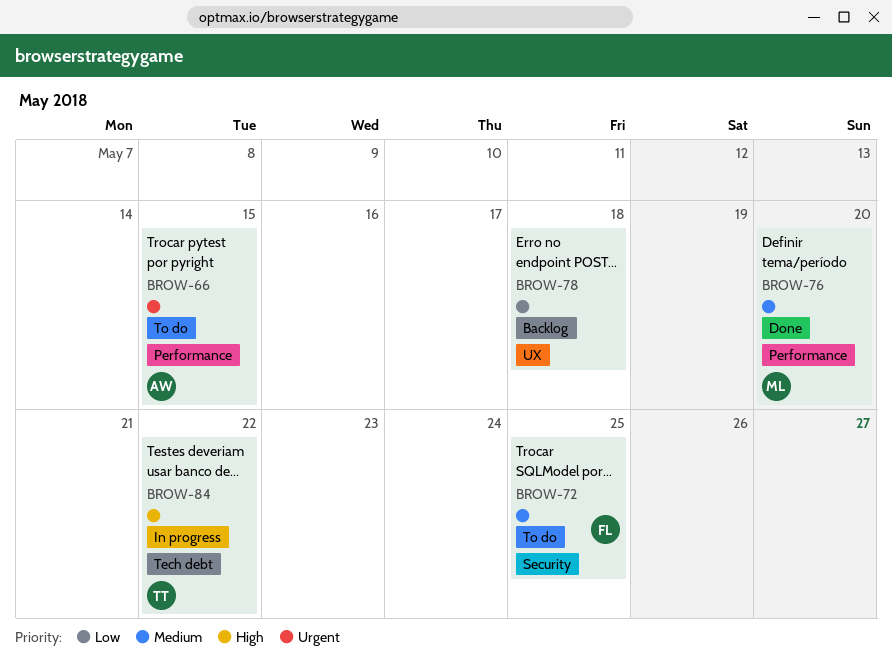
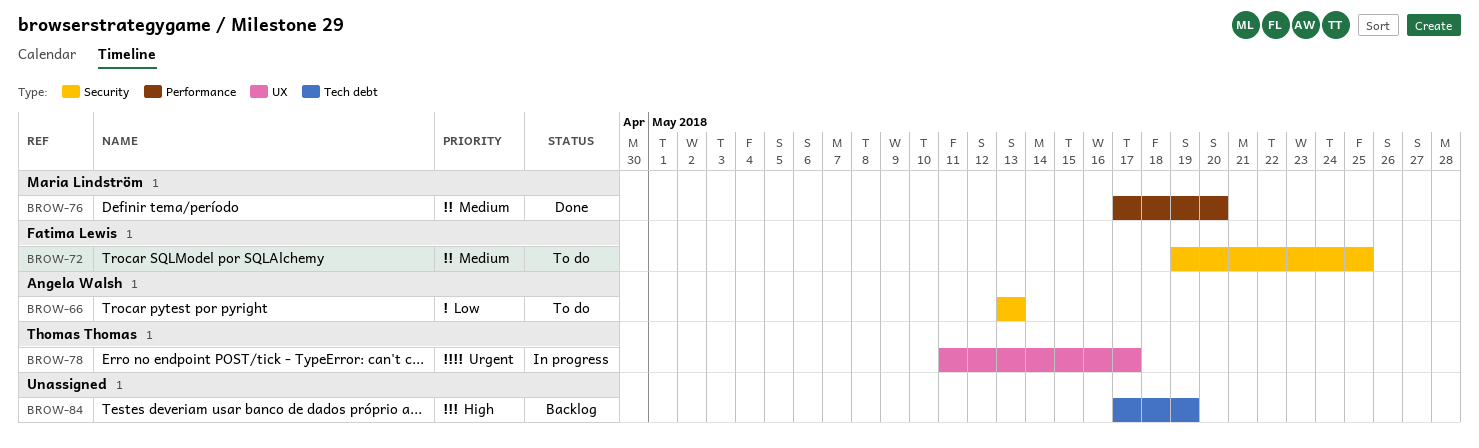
BROW-66, priority: Urgent -> Low
BROW-66, label: Performance -> Security
BROW-66, due: May 15 -> May 13
BROW-78, status: Backlog -> In progress
BROW-78, owner: none -> Thomas Thomas
BROW-78, priority: Low -> Urgent
BROW-78, due: May 18 -> May 17
BROW-84, status: In progress -> Backlog
BROW-84, owner: Thomas Thomas -> none
BROW-84, due: May 22 -> May 19

